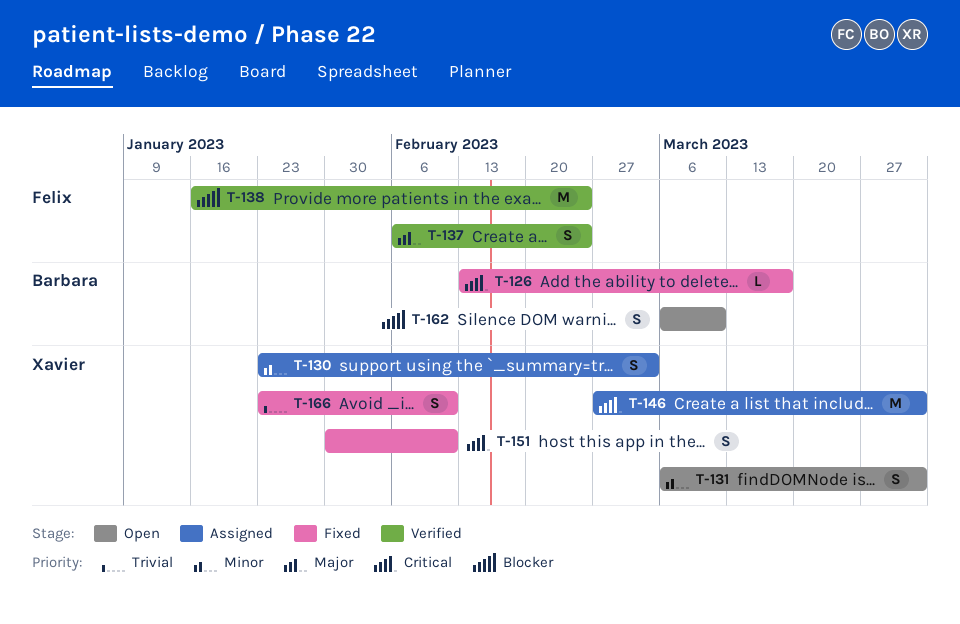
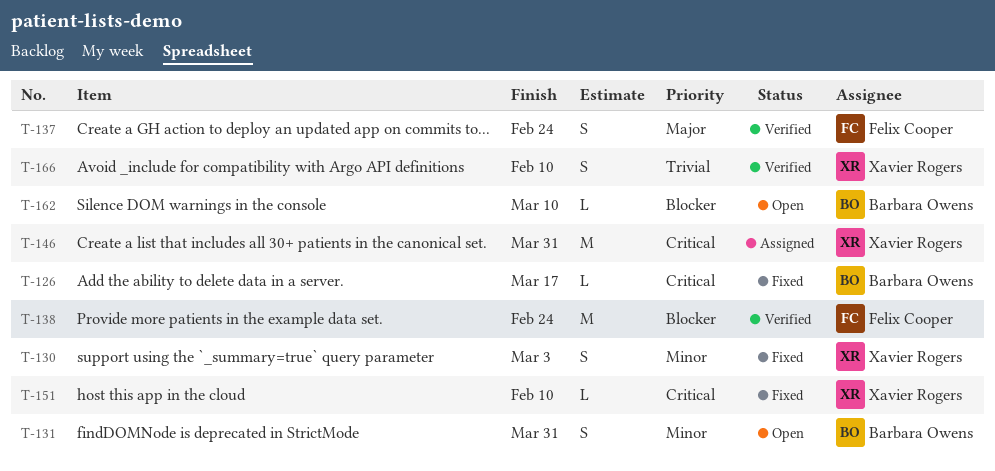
T-130, status: Assigned -> Fixed
T-131, owner: Xavier Rogers -> Barbara Owens
T-151, estimate: S -> L
T-162, estimate: S -> L
T-166, status: Fixed -> Verified

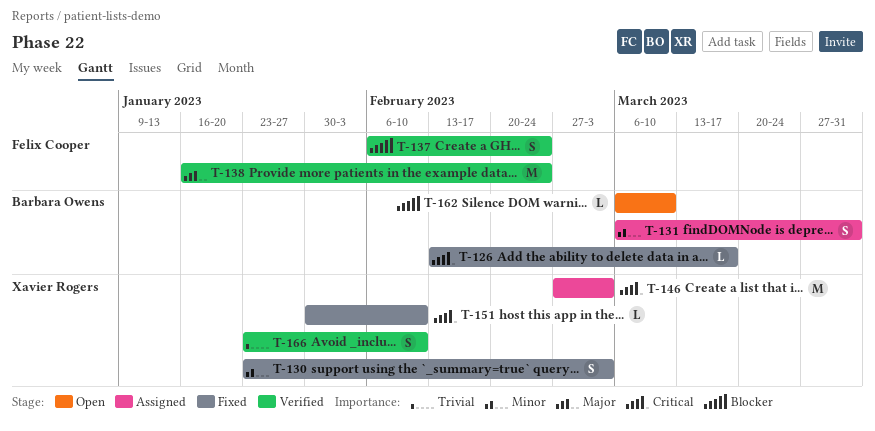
T-131, status: Open -> Assigned
T-137, priority: Major -> Blocker
T-138, priority: Blocker -> Major
T-146, due: Mar 31 -> Mar 3

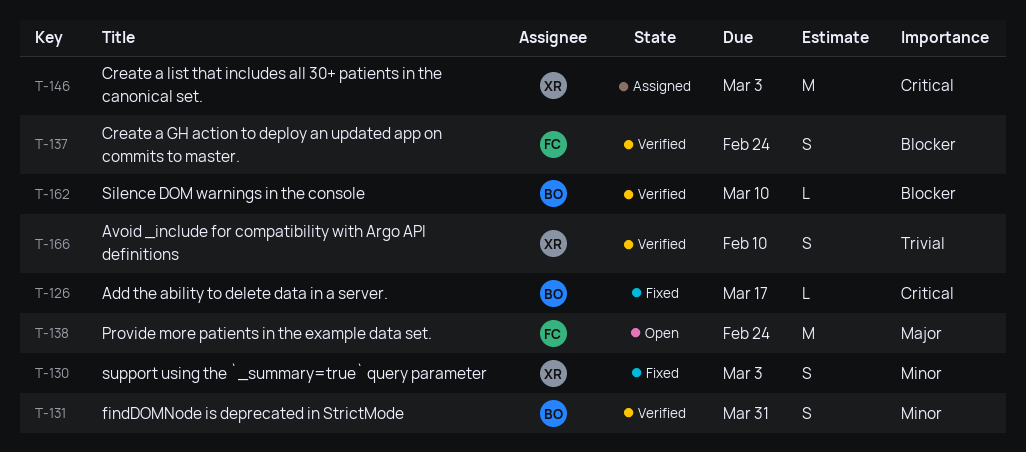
T-131, status: Assigned -> Verified
T-138, status: Verified -> Open
T-151: present -> none
T-162, status: Open -> Verified

